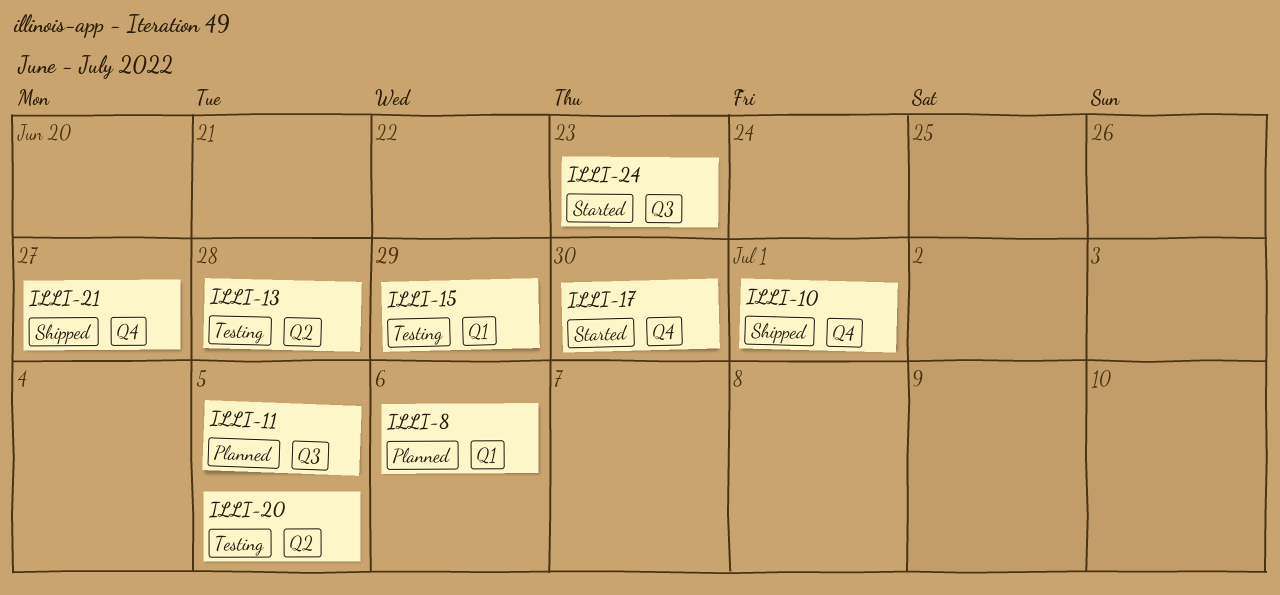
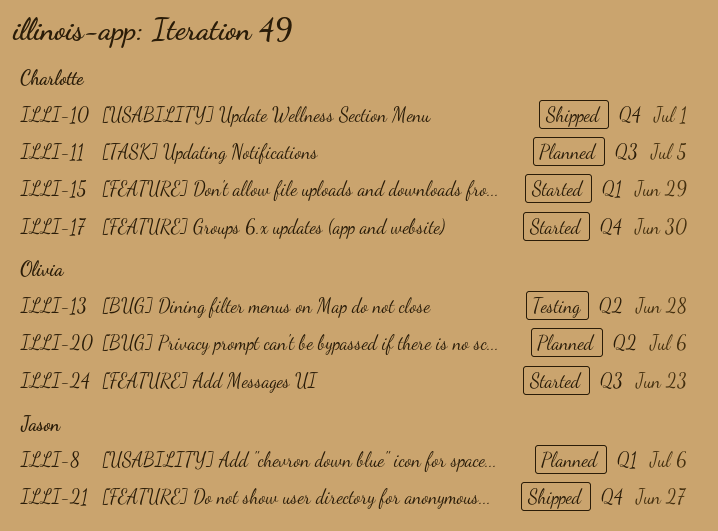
ILLI-15, status: Testing -> Started
ILLI-20, status: Testing -> Planned
ILLI-20, due: Jul 5 -> Jul 6

